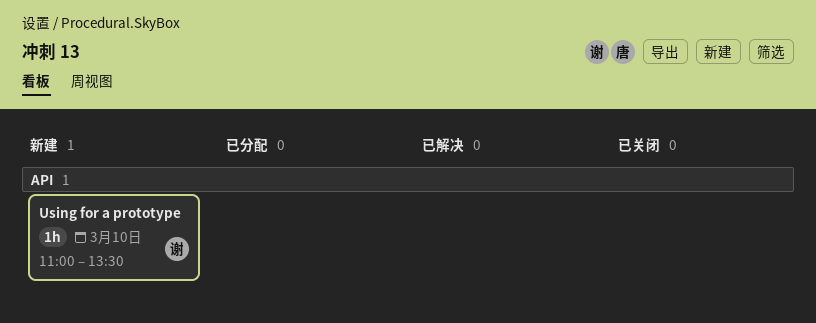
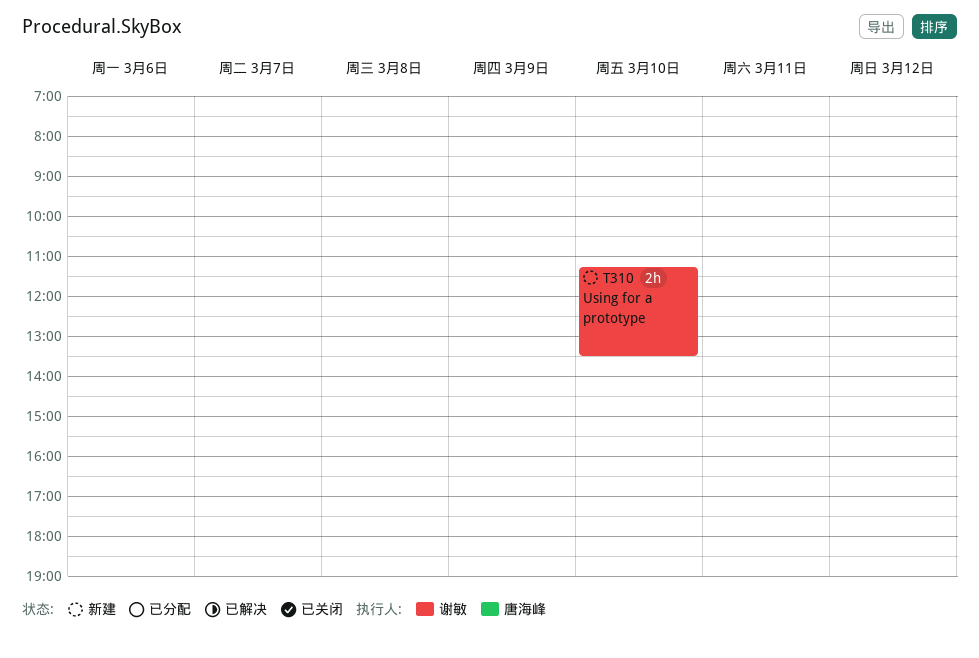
Using for a prototype, estimate: 1h -> 2h
Using for a prototype, begins: 11:00 -> 11:15

